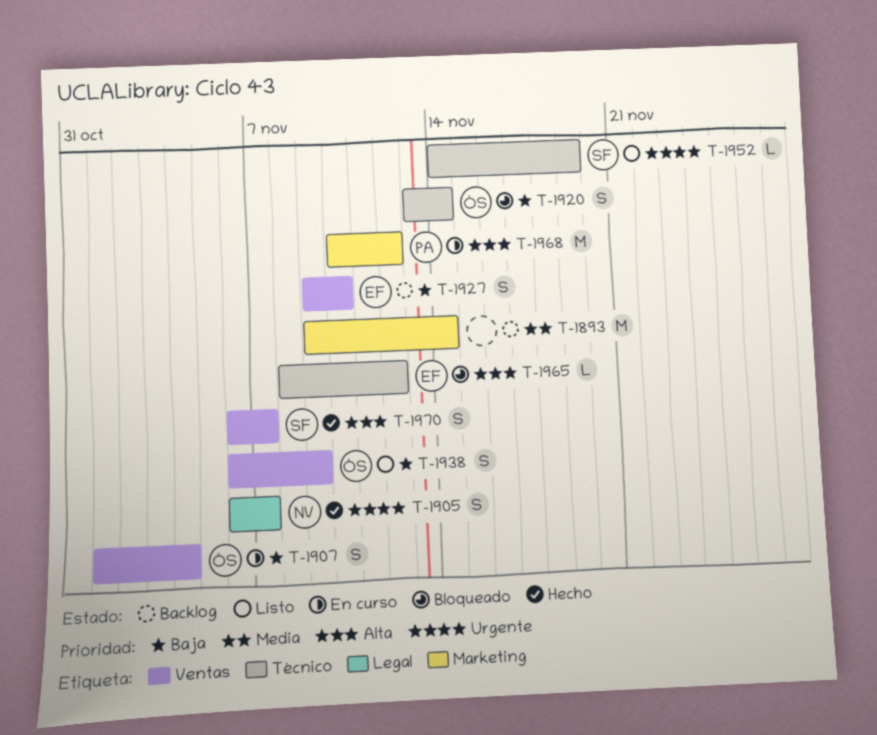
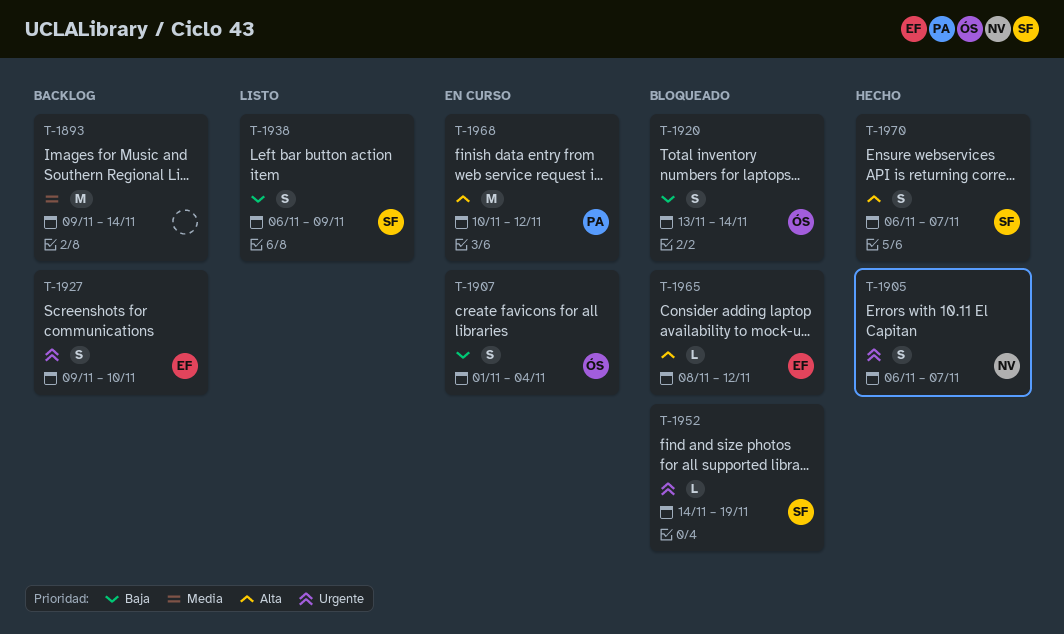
T-1927, priority: Baja -> Urgente
T-1938, owner: ÓS -> SF
T-1952, status: Listo -> Bloqueado

